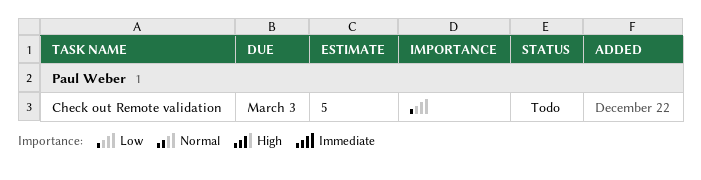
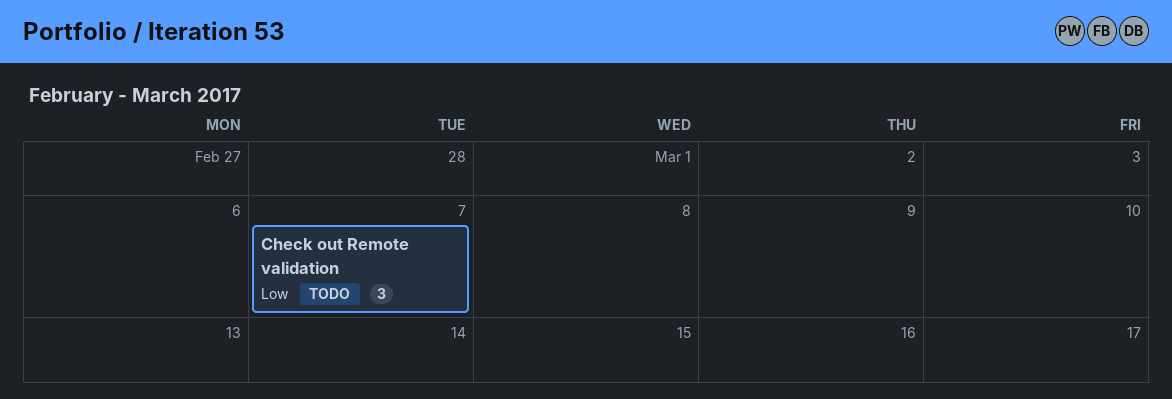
Check out Remote validation, estimate: 5 -> 3
Check out Remote validation, due: Mar 3 -> Mar 7

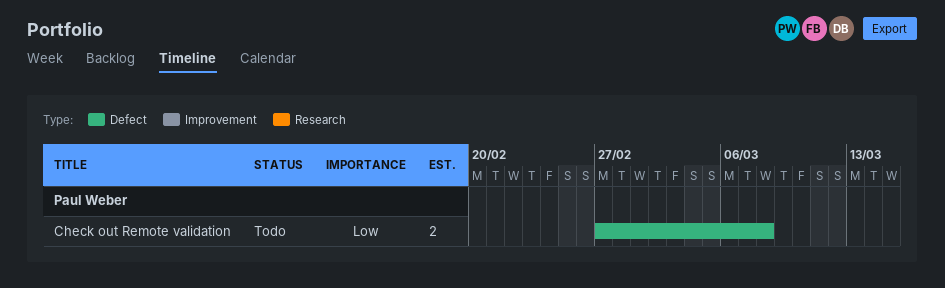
Check out Remote validation, estimate: 3 -> 2
Check out Remote validation, due: Mar 7 -> Mar 8

